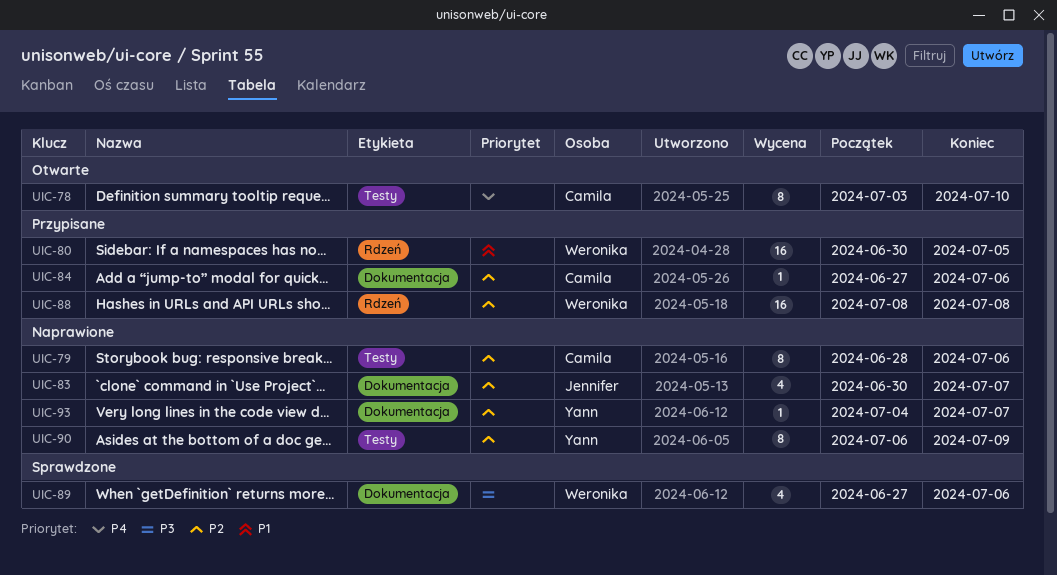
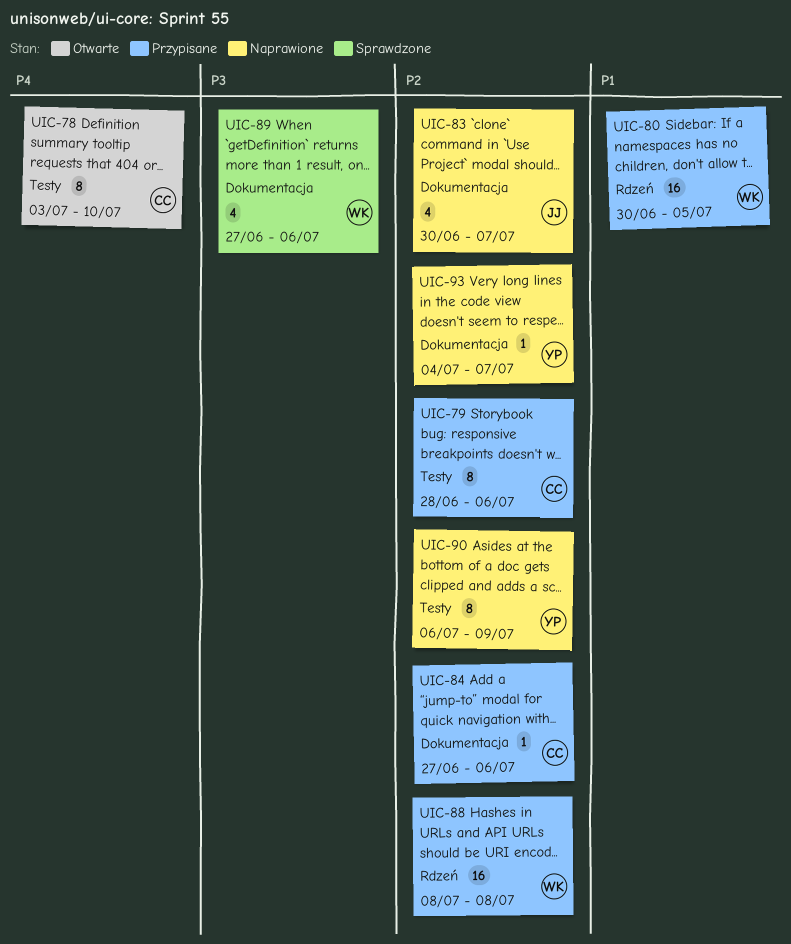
UIC-79, status: Naprawione -> Przypisane

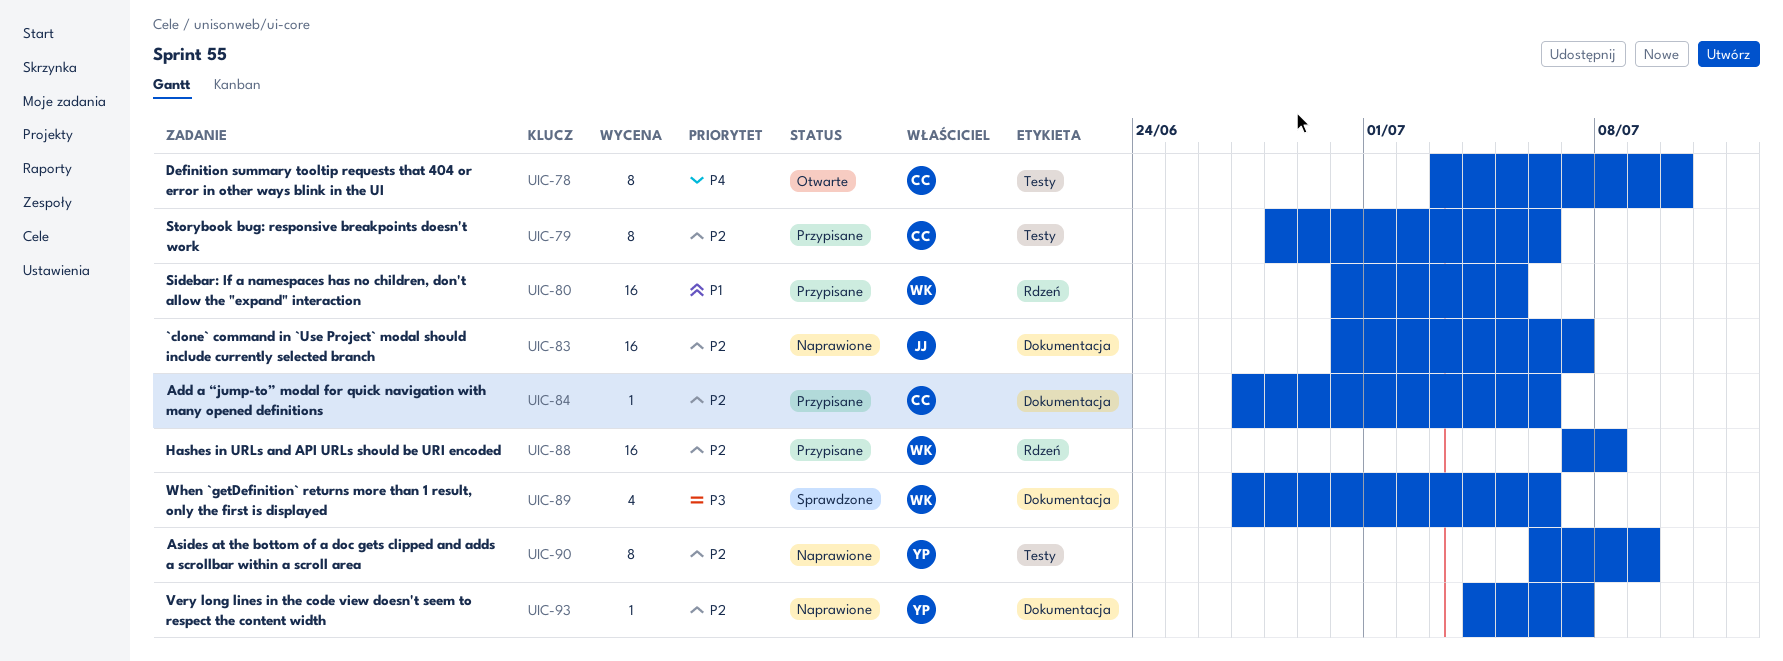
UIC-83, estimate: 4 -> 16
UIC-88, start: Jul 8 -> Jul 7

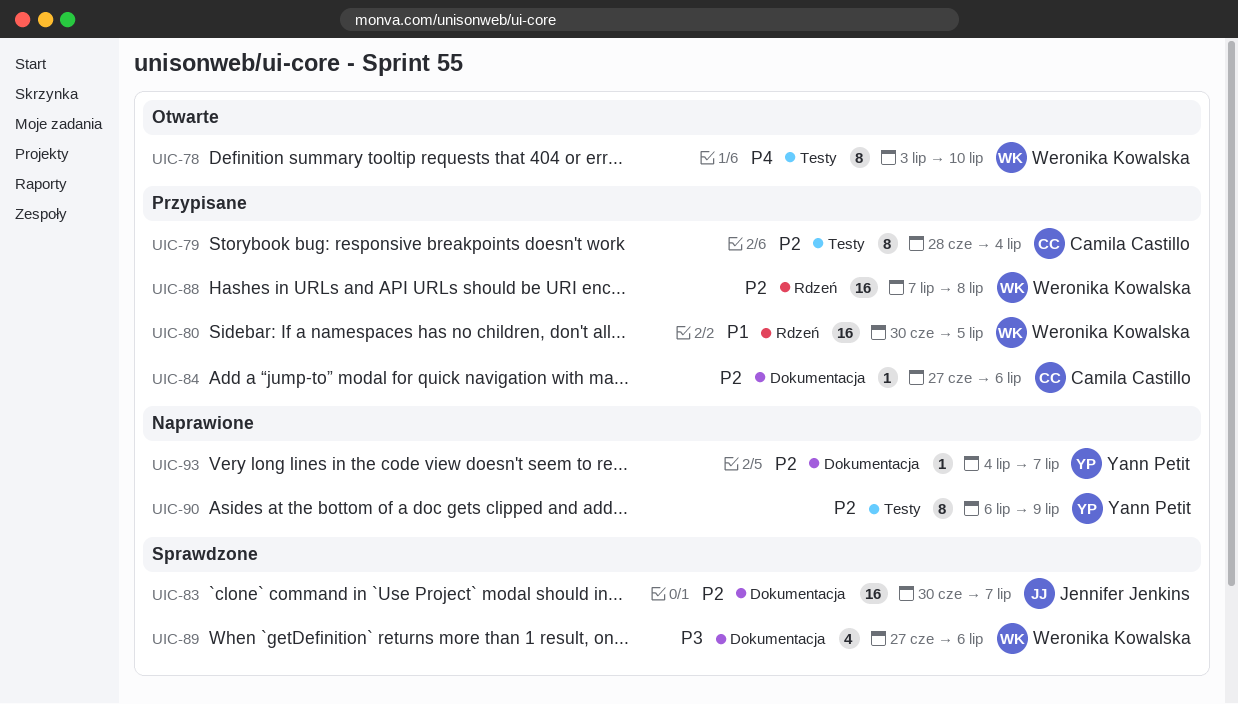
UIC-78, owner: Camila Castillo -> Weronika Kowalska
UIC-79, due: Jul 6 -> Jul 4
UIC-83, status: Naprawione -> Sprawdzone

